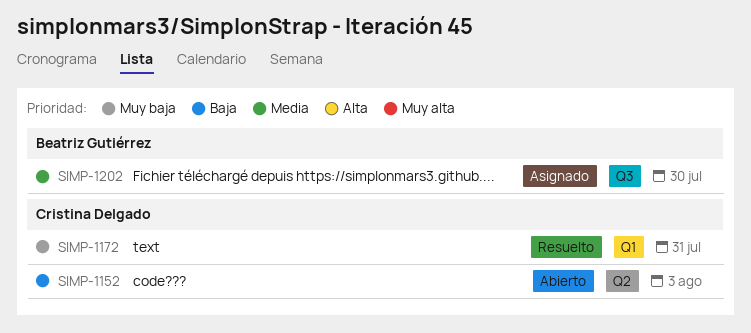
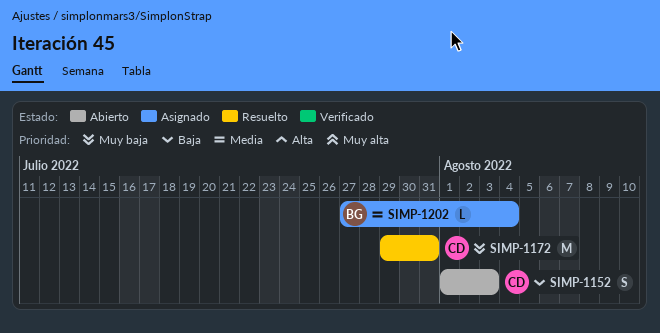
SIMP-1202, due: Jul 30 -> Aug 4

